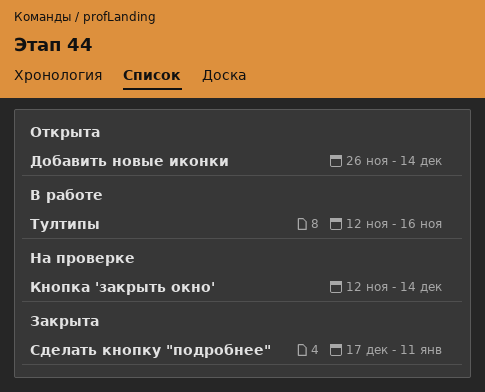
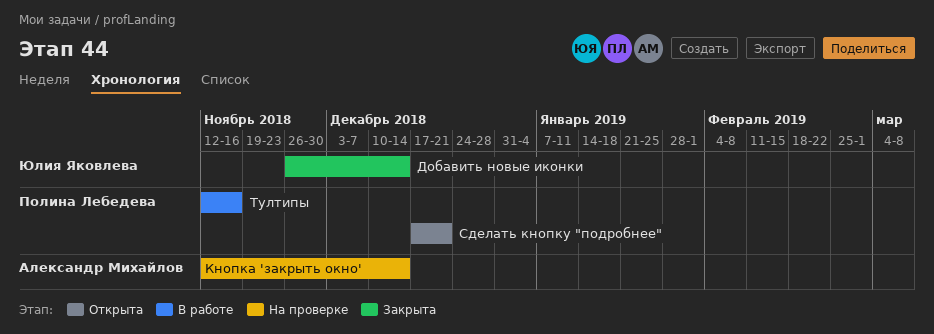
Добавить новые иконки, status: Открыта -> Закрыта
Сделать кнопку "подробнее", status: Закрыта -> Открыта
Сделать кнопку "подробнее", due: Jan 11 -> Dec 21

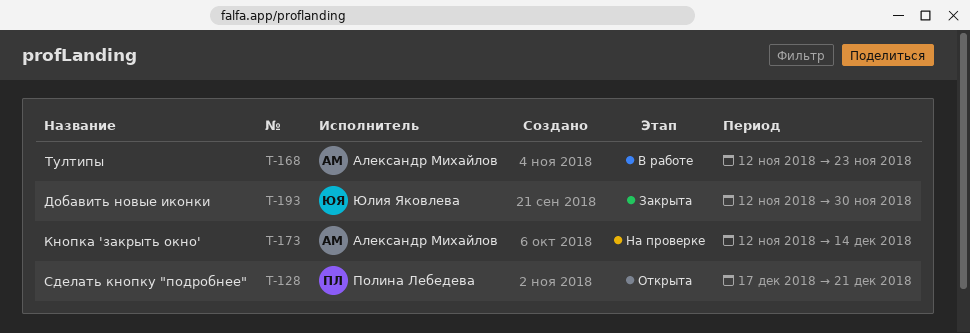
Добавить новые иконки, start: Nov 26 -> Nov 12
Добавить новые иконки, due: Dec 14 -> Nov 30
Тултипы, owner: Полина Лебедева -> Александр Михайлов
Тултипы, due: Nov 16 -> Nov 23

